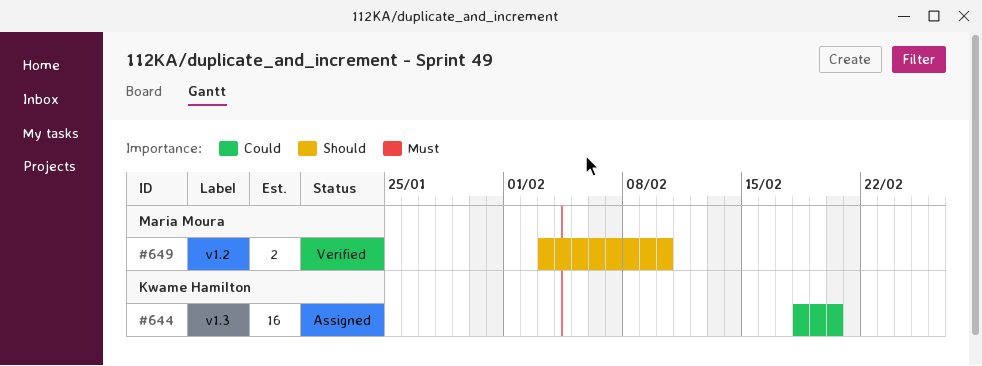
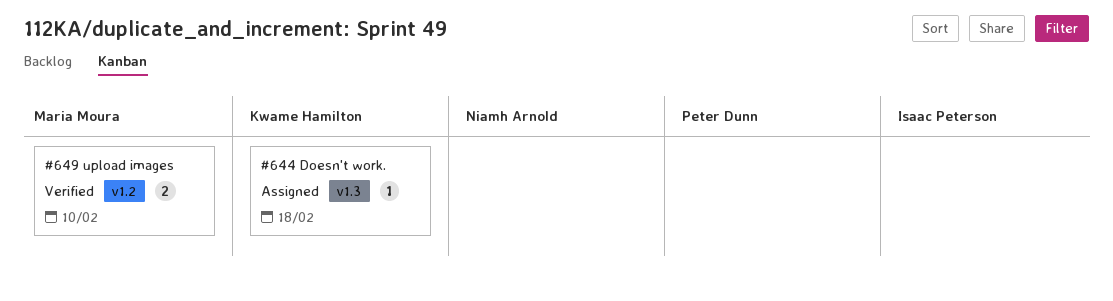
#644, estimate: 16 -> 1
#644, due: Feb 20 -> Feb 18

